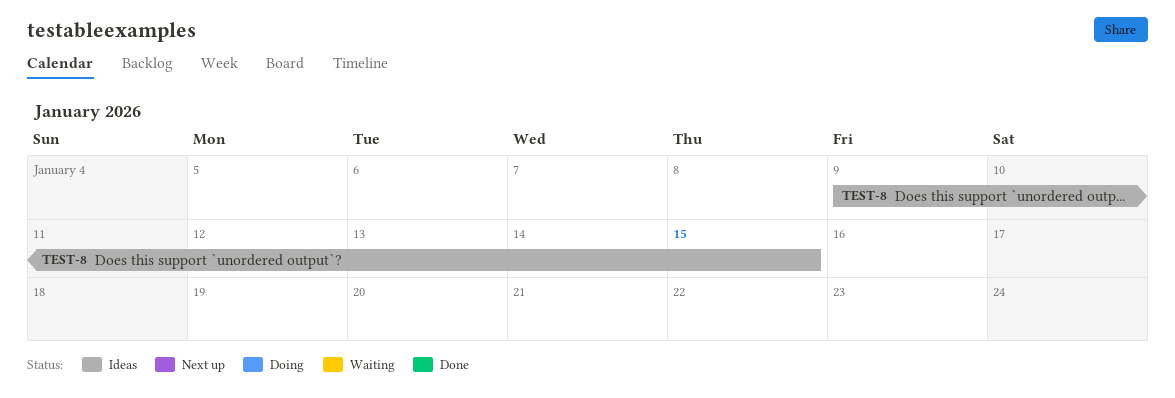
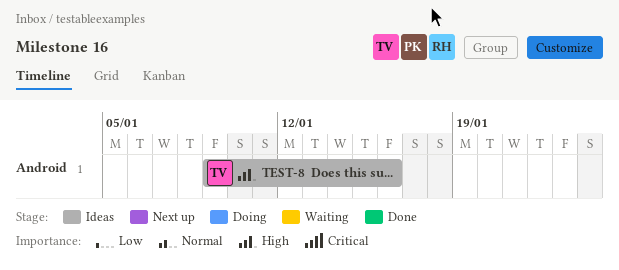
TEST-8, due: Jan 15 -> Jan 16

